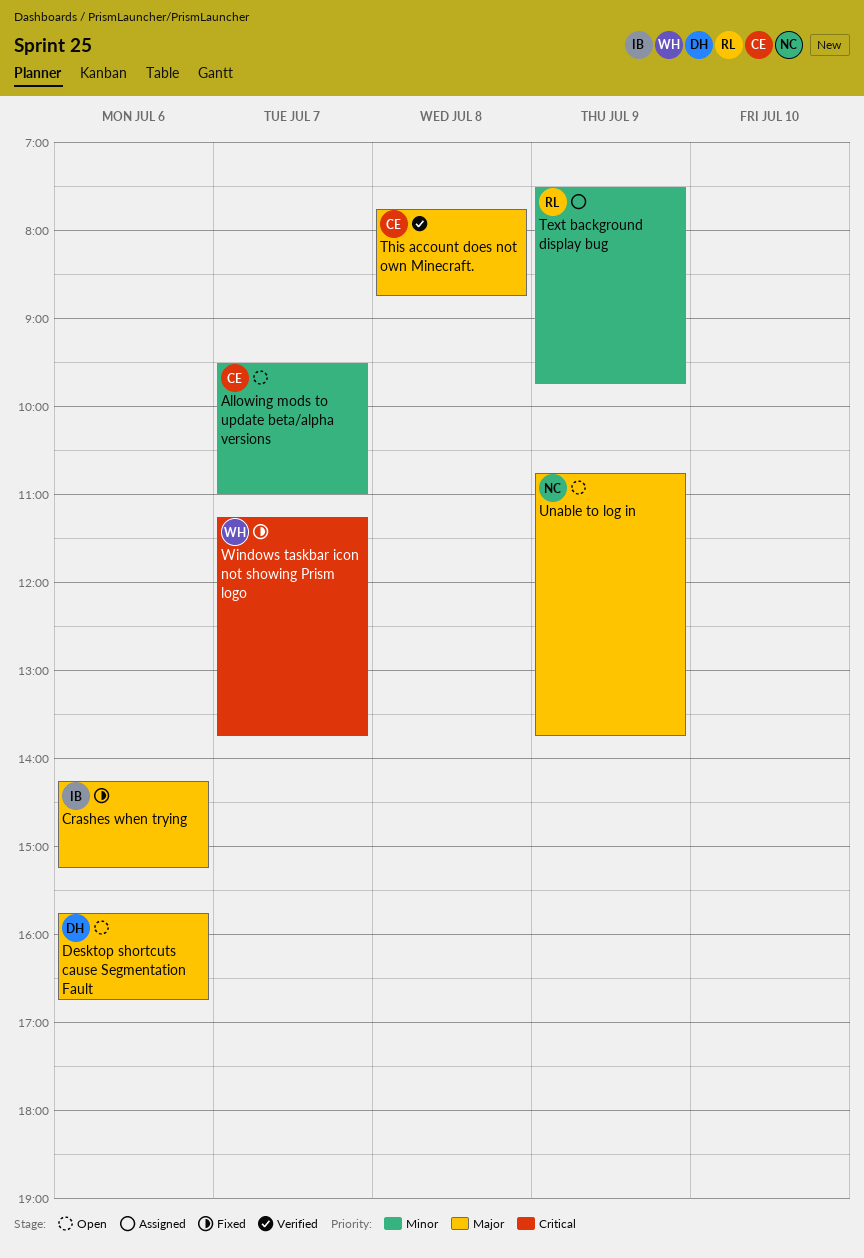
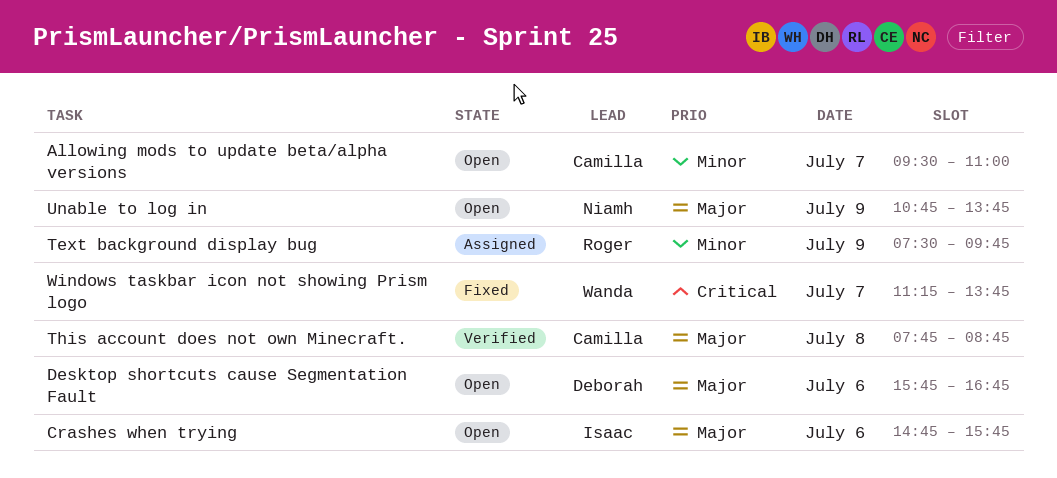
Crashes when trying, status: Fixed -> Open
Crashes when trying, begins: 14:15 -> 14:45
Crashes when trying, ends: 15:15 -> 15:45

